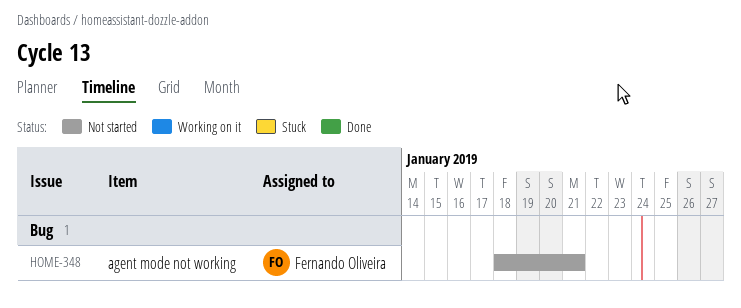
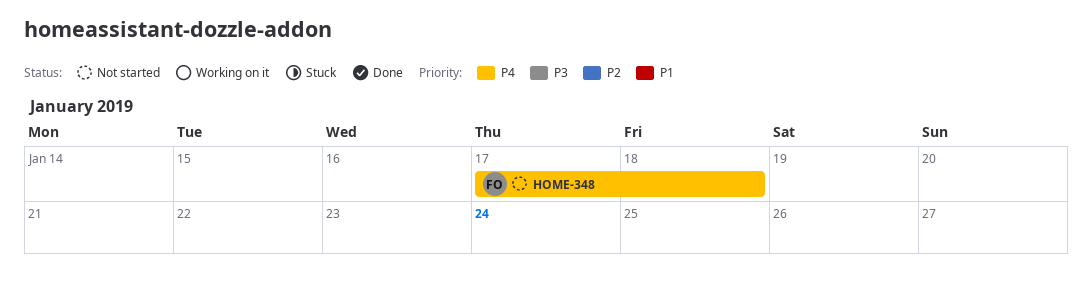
HOME-348, start: Jan 18 -> Jan 17
HOME-348, due: Jan 21 -> Jan 18

